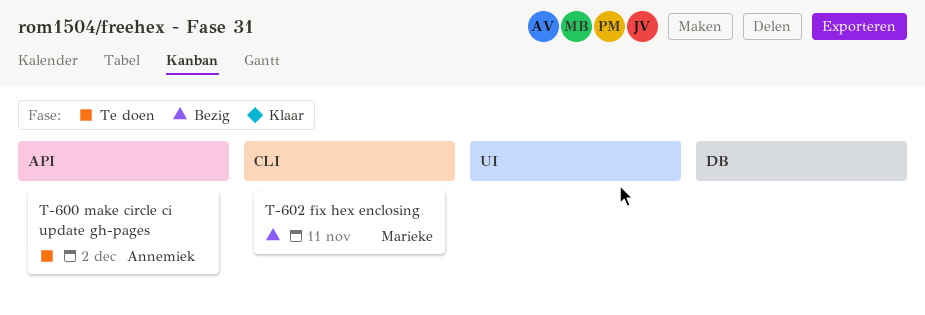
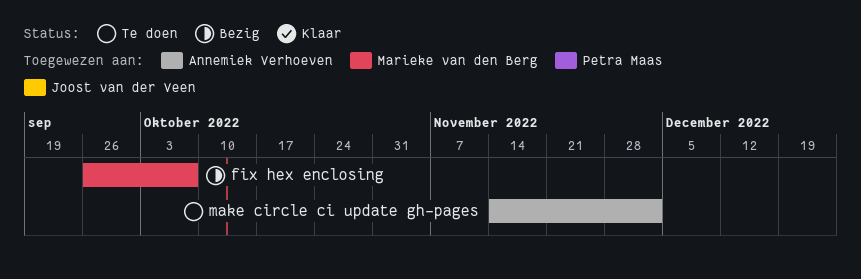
fix hex enclosing, due: Nov 11 -> Oct 7

